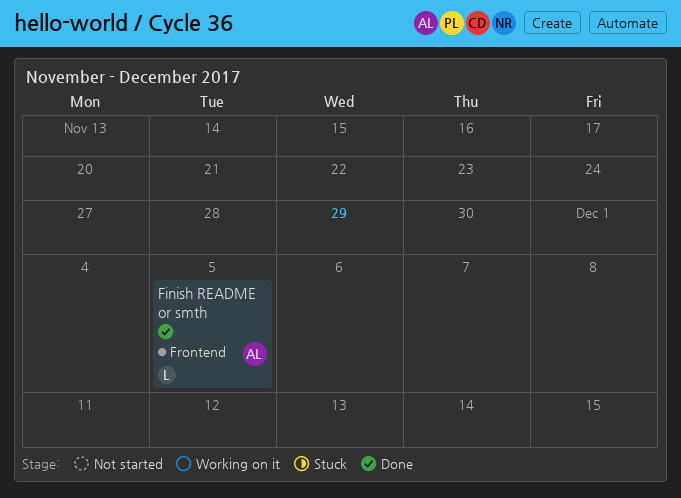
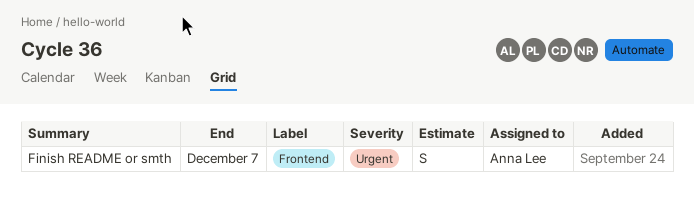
Finish README or smth, estimate: L -> S
Finish README or smth, due: Dec 5 -> Dec 7

